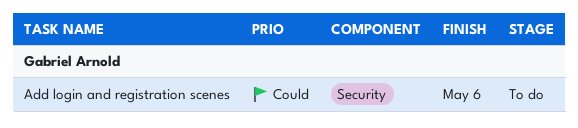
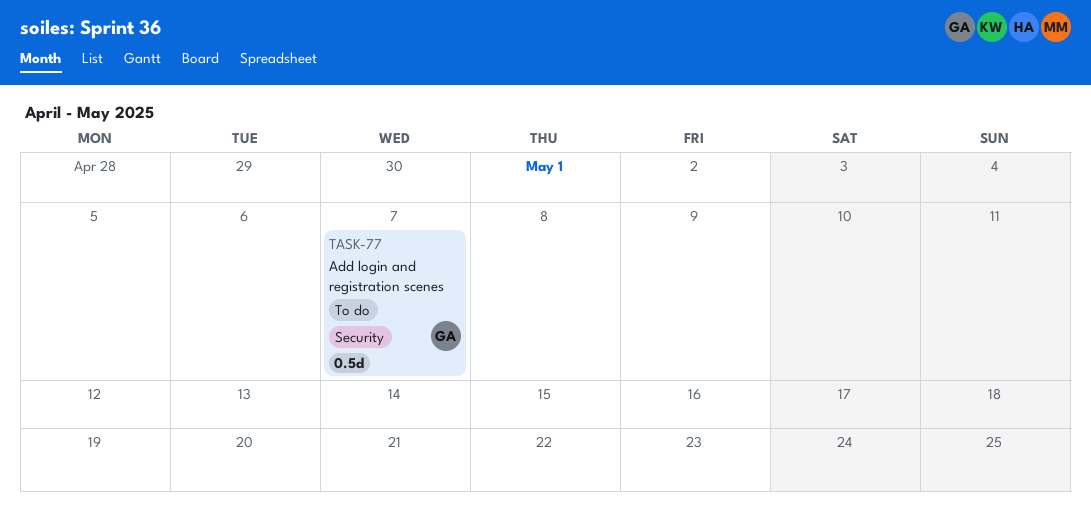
Add login and registration scenes, due: May 6 -> May 7

